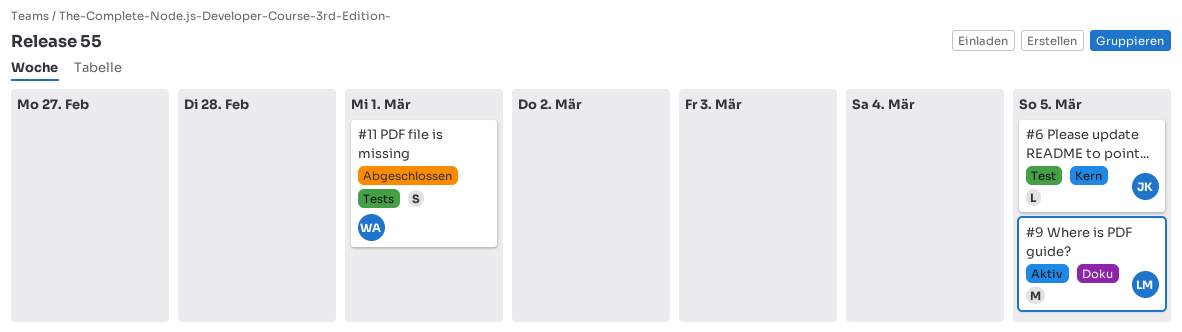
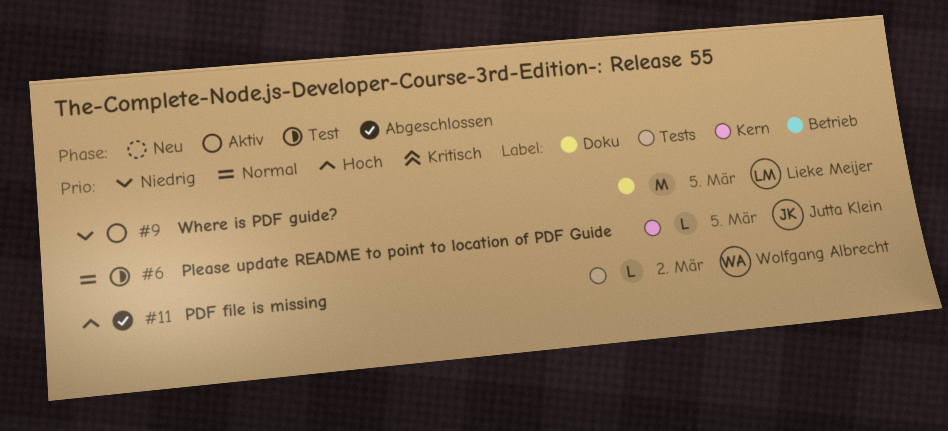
#11, estimate: S -> L
#11, due: Mar 1 -> Mar 2

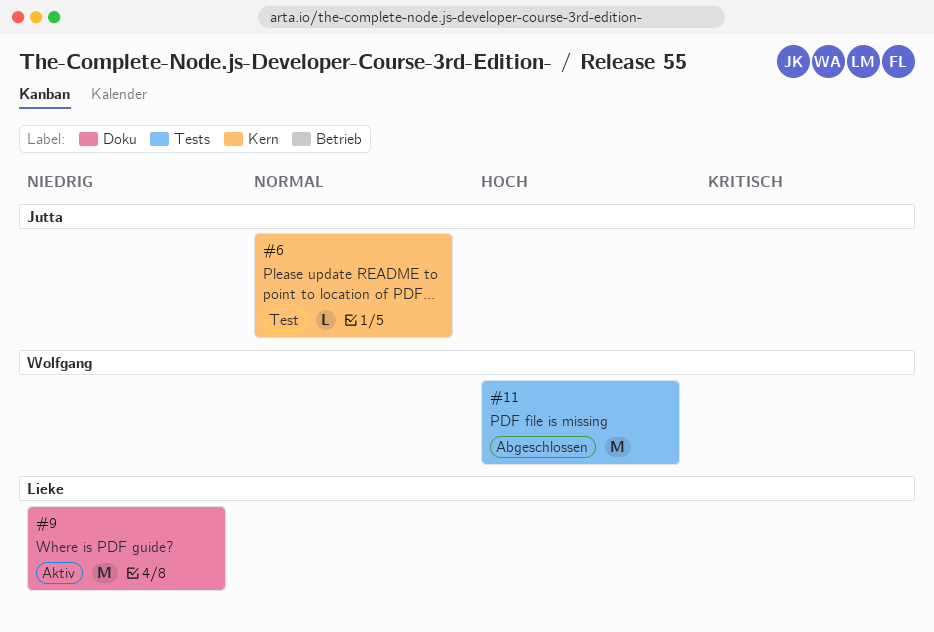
#11, estimate: L -> M

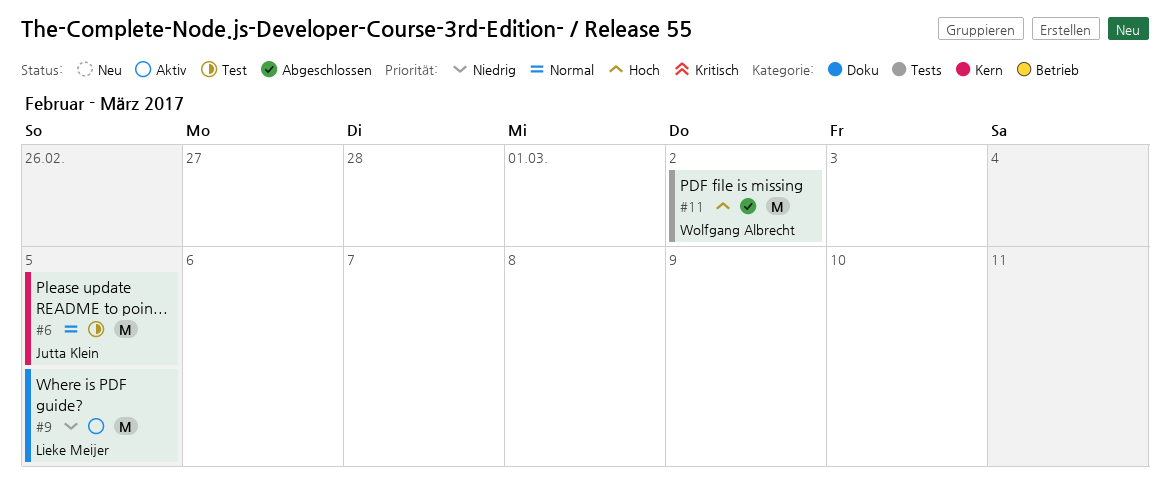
#6, estimate: L -> M

